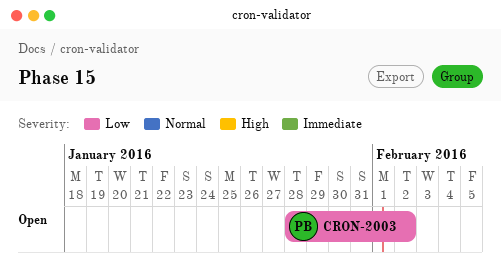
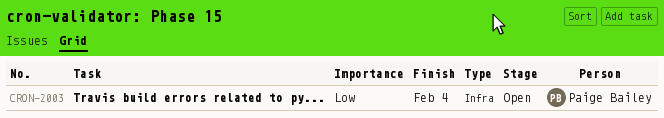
CRON-2003, due: Feb 2 -> Feb 4

